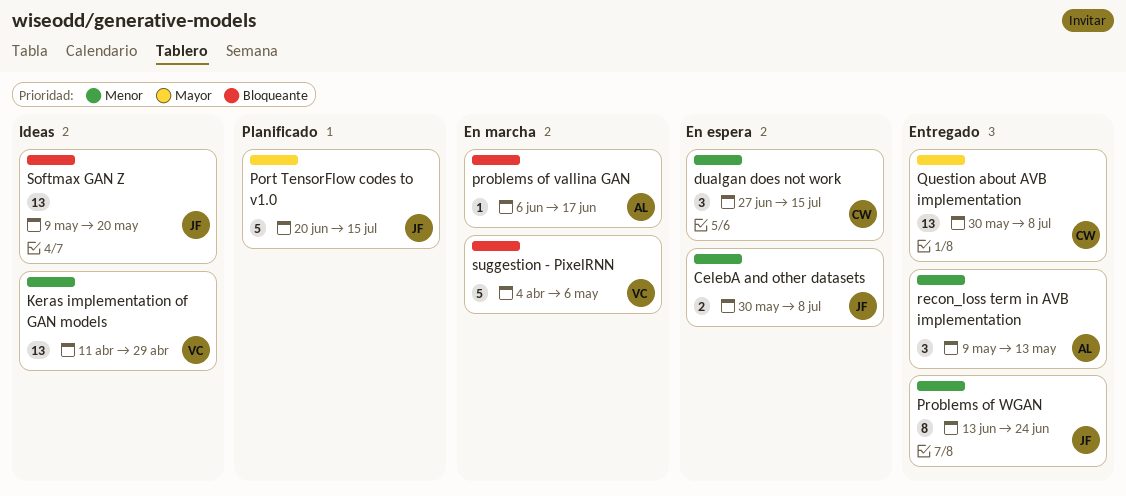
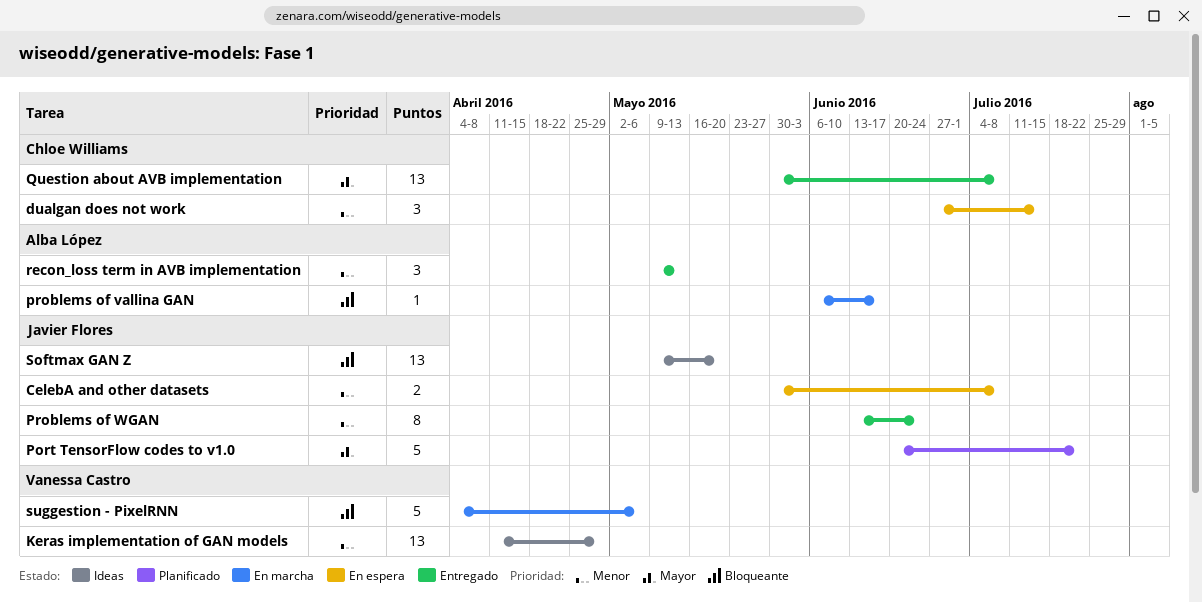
Port TensorFlow codes to v1.0, due: Jul 15 -> Jul 22

